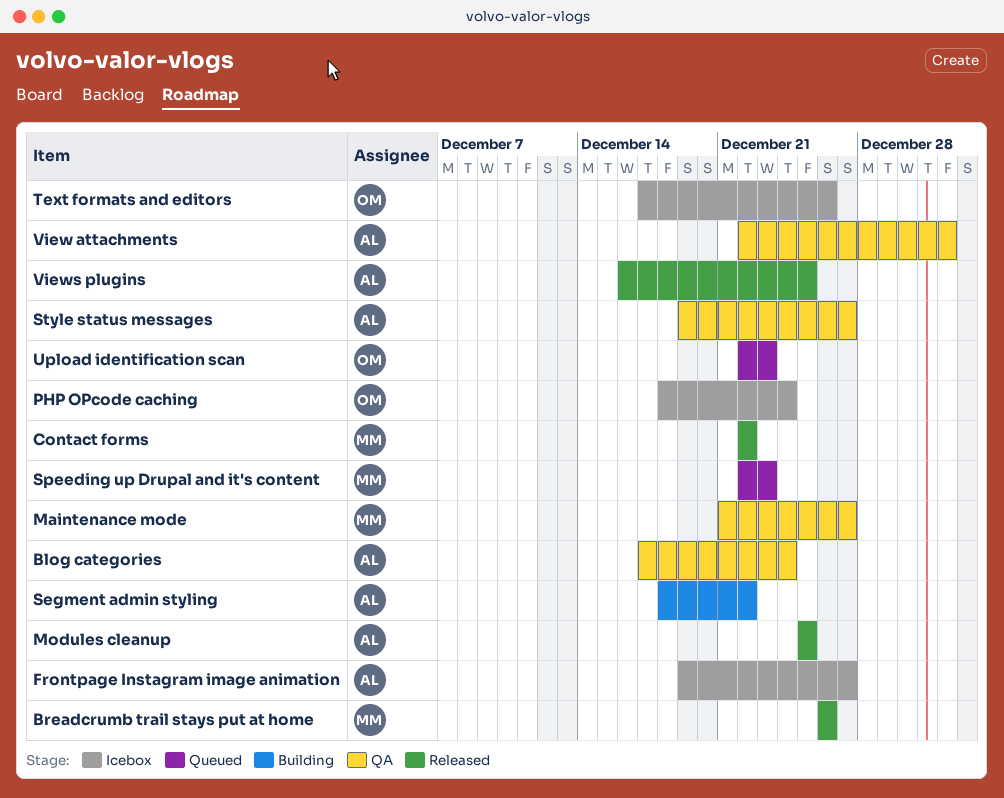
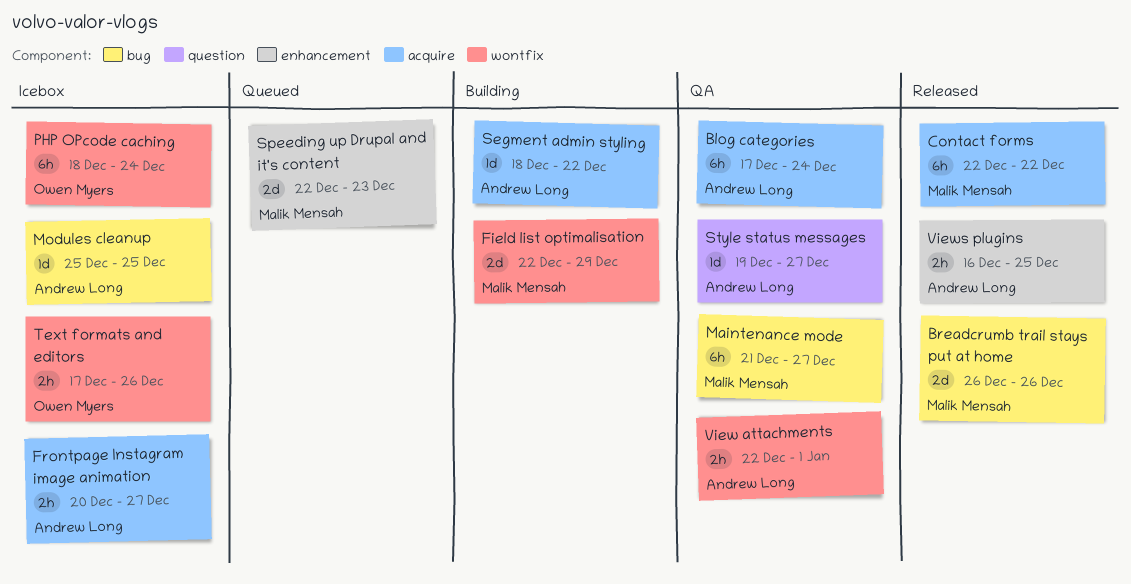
Field list optimalisation: none -> present
Frontpage Instagram image animation, start: Dec 19 -> Dec 20
Modules cleanup, status: Released -> Icebox
Upload identification scan: present -> none

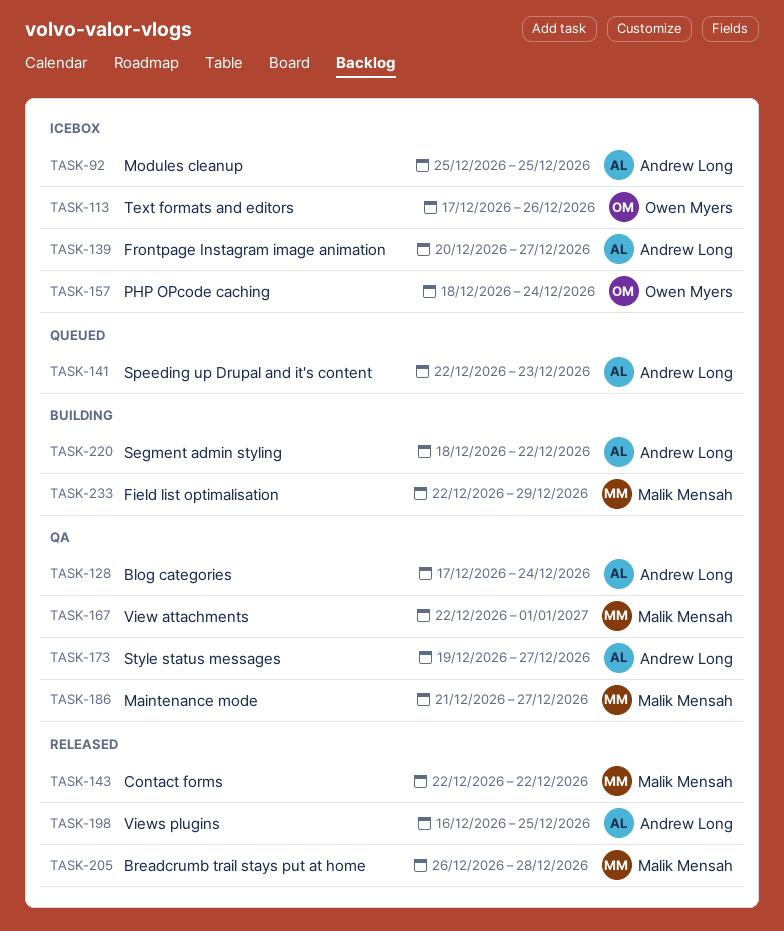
Breadcrumb trail stays put at home, due: Dec 26 -> Dec 28
Speeding up Drupal and it's content, owner: Malik Mensah -> Andrew Long
View attachments, owner: Andrew Long -> Malik Mensah

